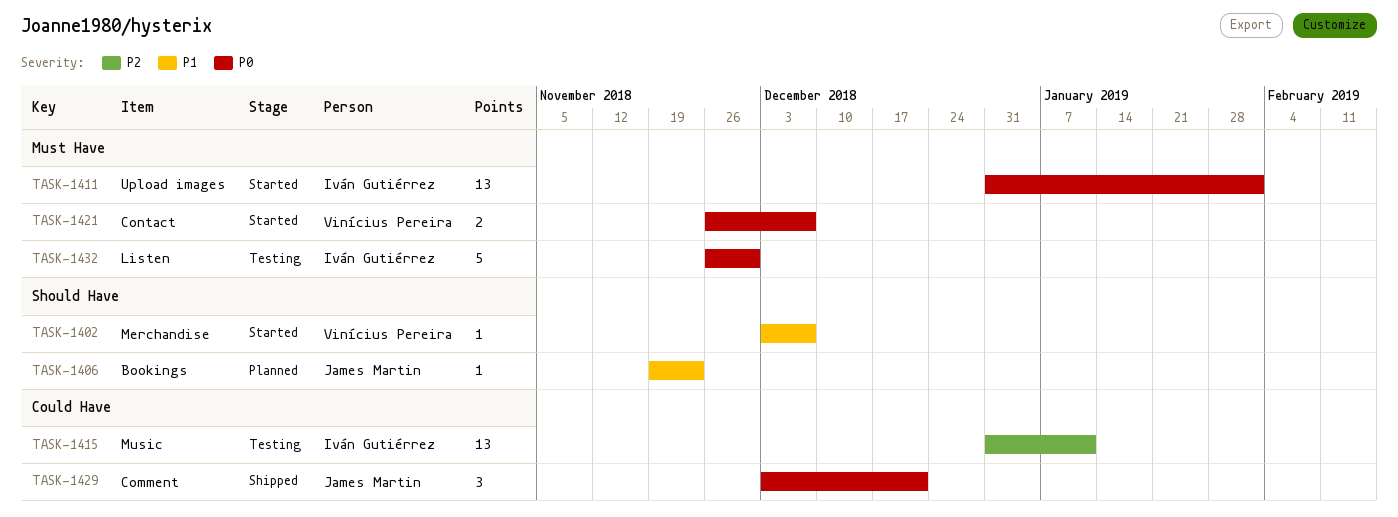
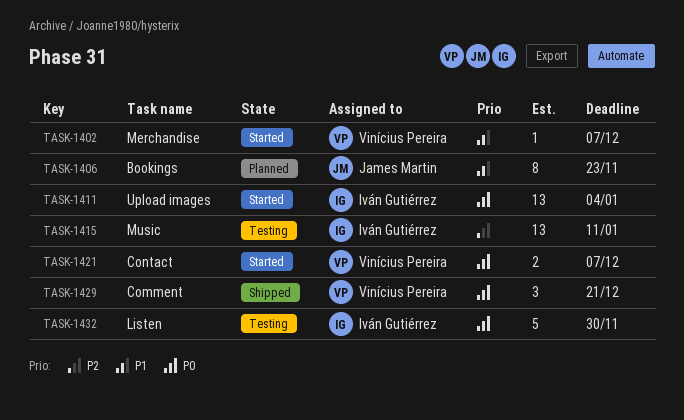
TASK-1406, estimate: 1 -> 8
TASK-1411, due: Feb 1 -> Jan 4
TASK-1429, owner: James Martin -> Vinícius Pereira

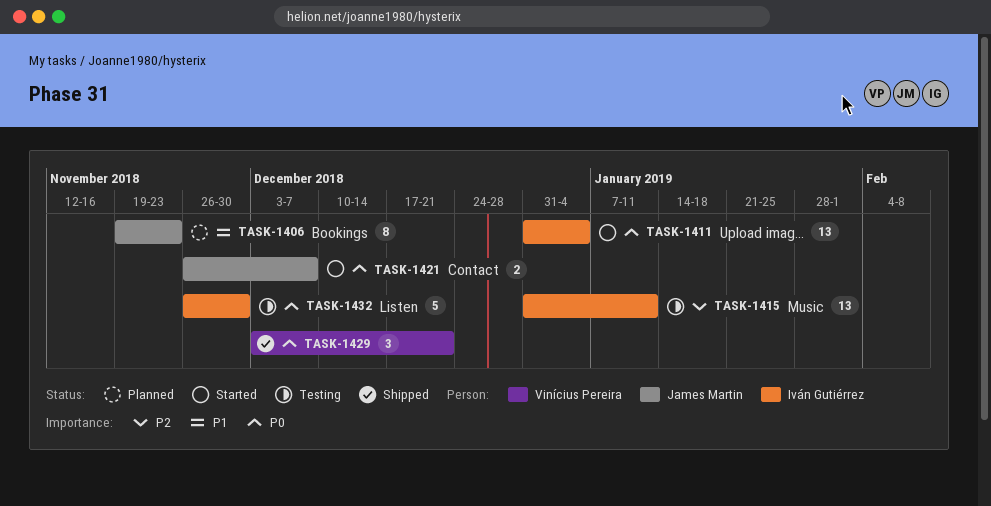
TASK-1402: present -> none
TASK-1421, owner: Vinícius Pereira -> James Martin

